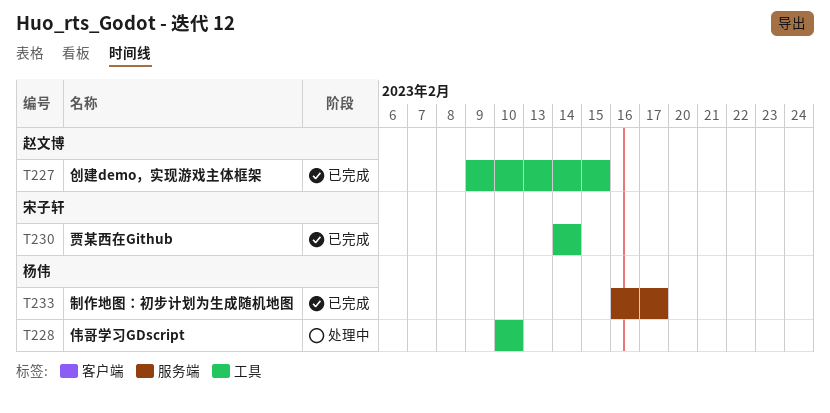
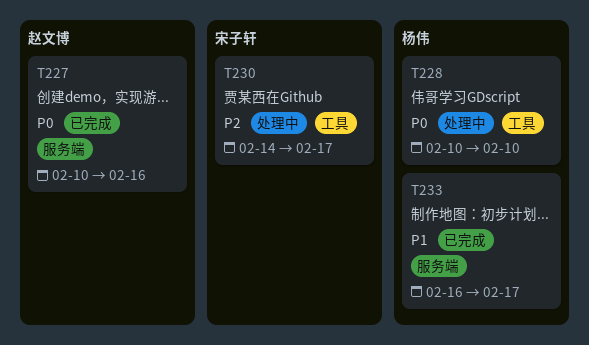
T227, label: 工具 -> 服务端
T227, start: Feb 9 -> Feb 10
T227, due: Feb 15 -> Feb 16
T230, status: 已完成 -> 处理中
T230, due: Feb 14 -> Feb 17

